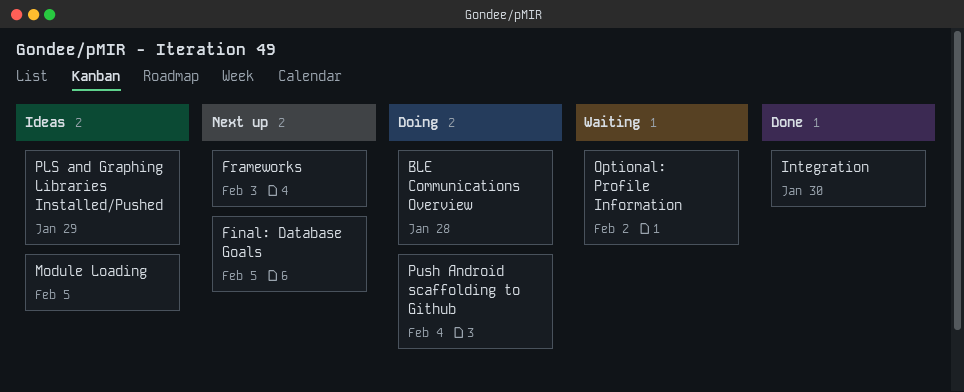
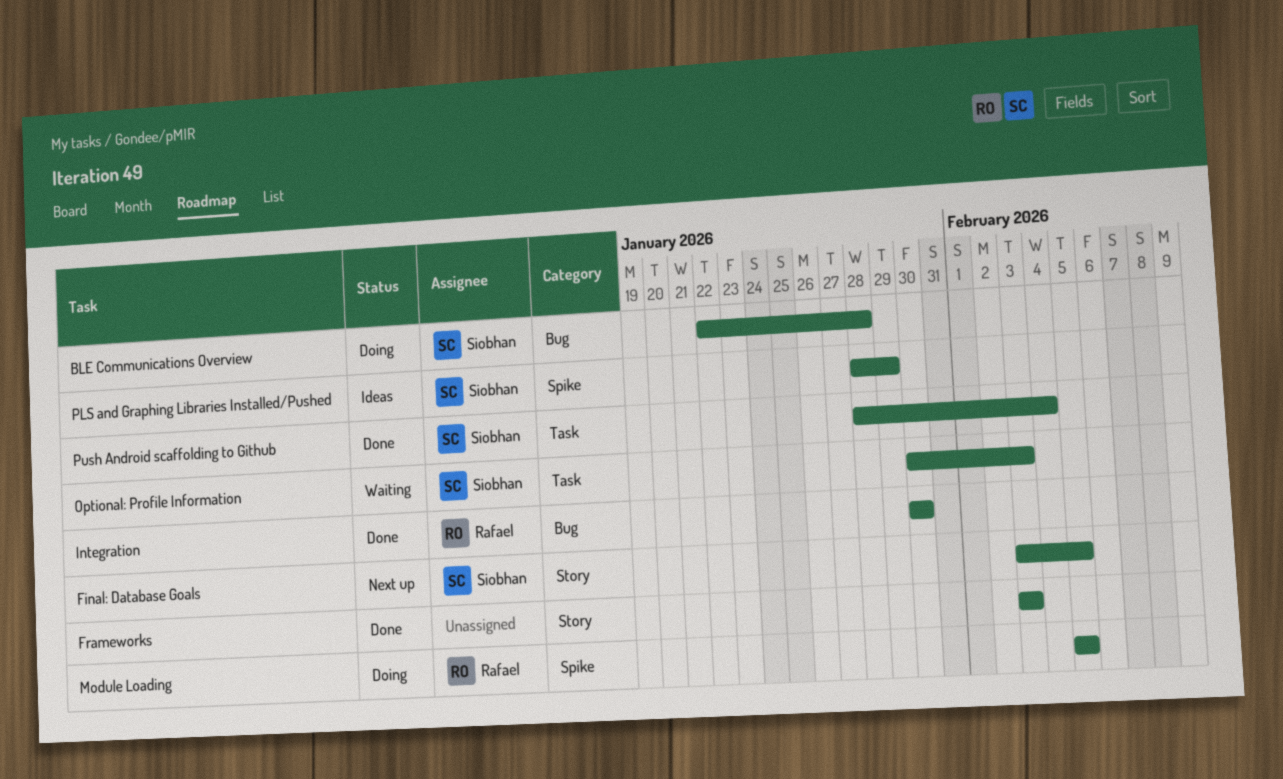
Frameworks, status: Next up -> Done
Module Loading, status: Ideas -> Doing
Optional: Profile Information, due: Feb 2 -> Feb 3
Push Android scaffolding to Github, status: Doing -> Done

